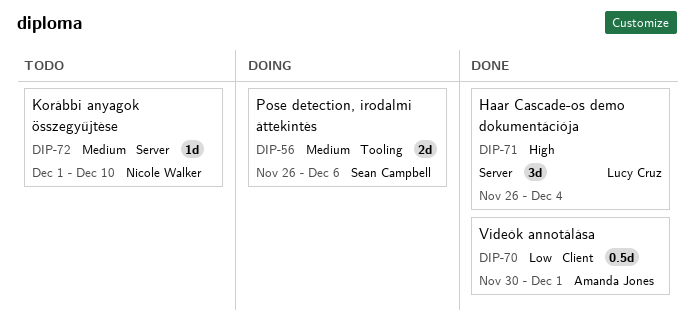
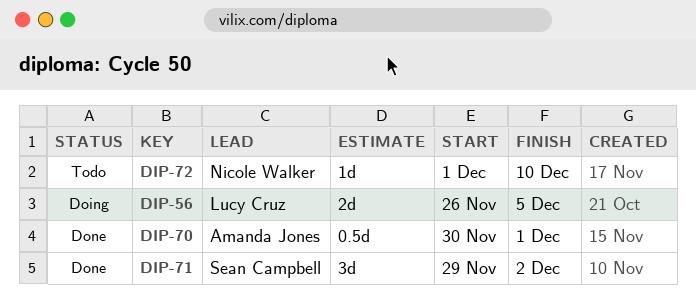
DIP-56, owner: Sean Campbell -> Lucy Cruz
DIP-56, due: Dec 6 -> Dec 5
DIP-71, owner: Lucy Cruz -> Sean Campbell
DIP-71, start: Nov 26 -> Nov 29
DIP-71, due: Dec 4 -> Dec 2

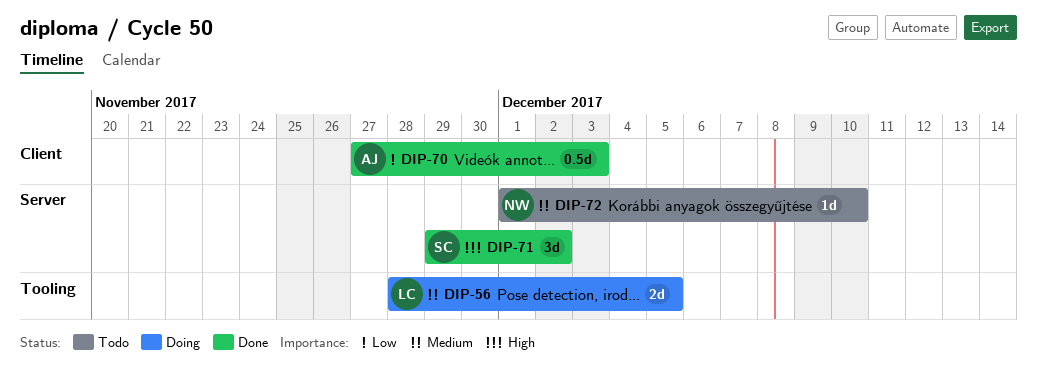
DIP-56, start: Nov 26 -> Nov 28
DIP-70, start: Nov 30 -> Nov 27
DIP-70, due: Dec 1 -> Dec 3

